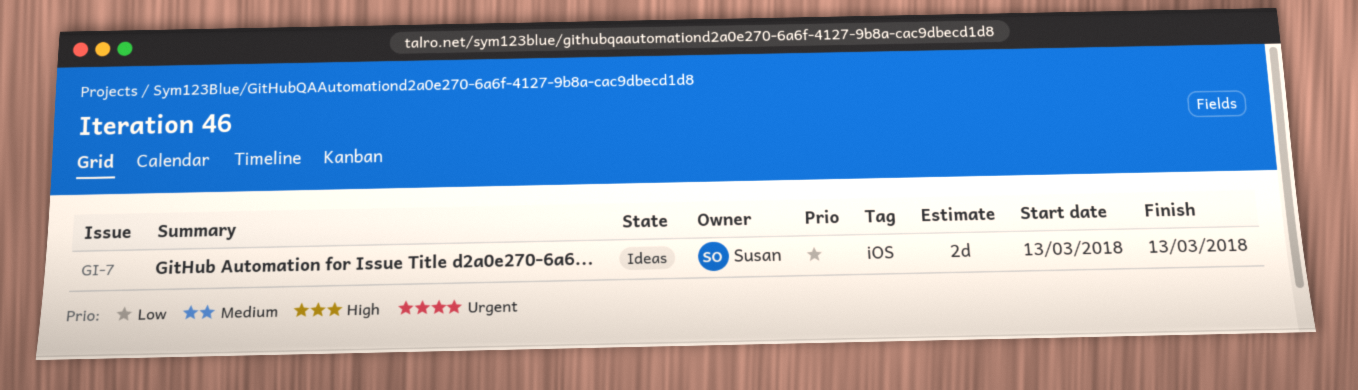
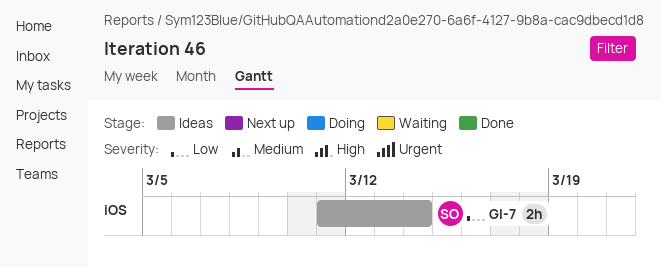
GI-7, estimate: 2d -> 2h
GI-7, start: Mar 13 -> Mar 11
GI-7, due: Mar 13 -> Mar 14

